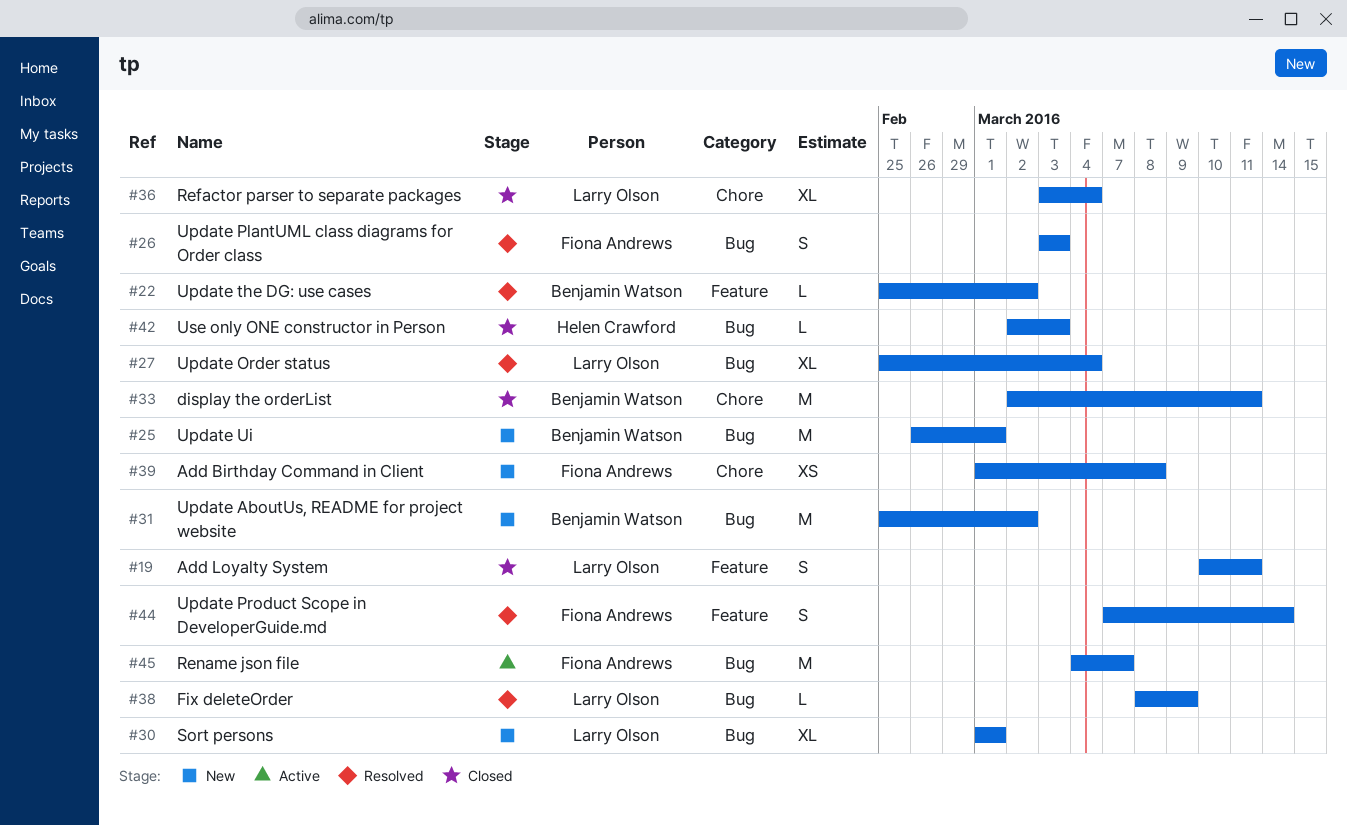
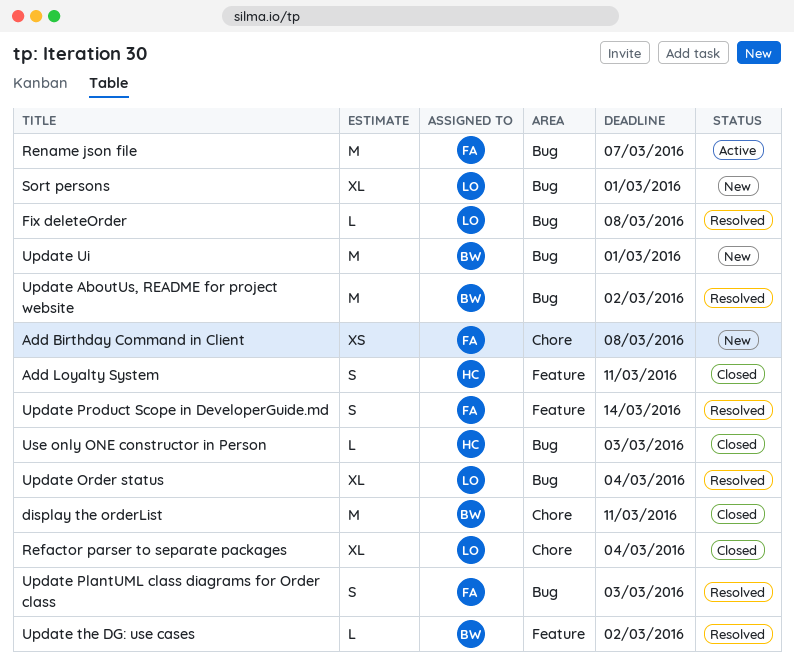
Add Loyalty System, owner: Larry Olson -> Helen Crawford
Fix deleteOrder, due: Mar 9 -> Mar 8
Update AboutUs, README for project website, status: New -> Resolved

